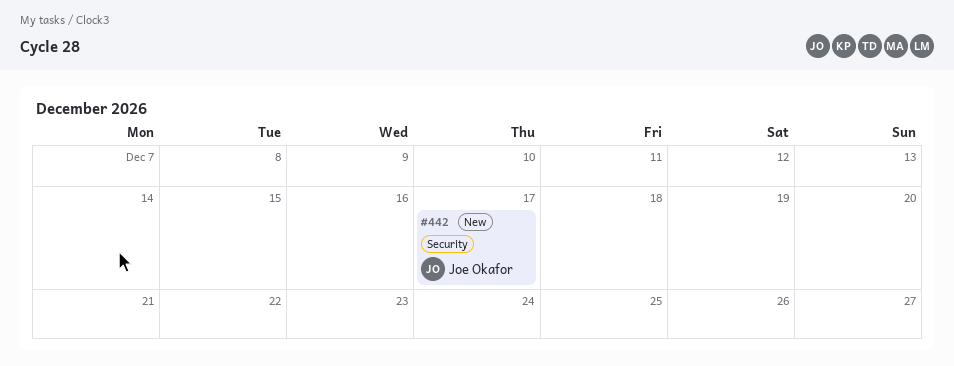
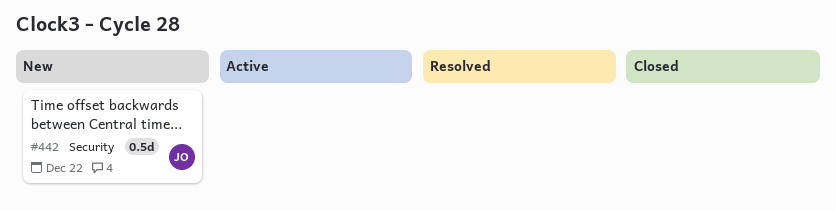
#442, due: Dec 17 -> Dec 22

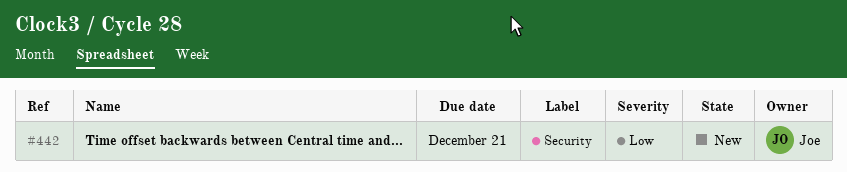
#442, due: Dec 22 -> Dec 21

